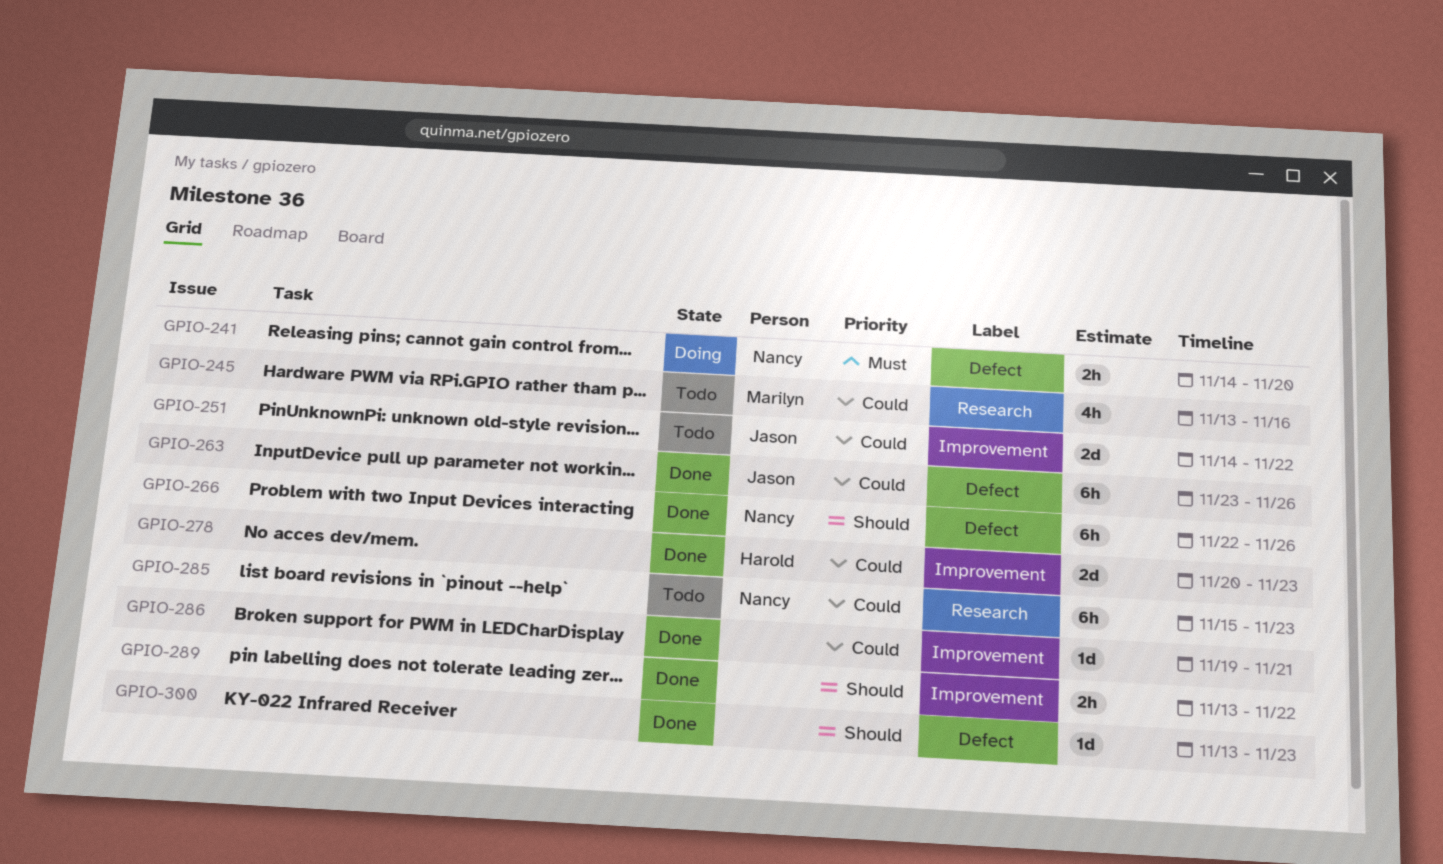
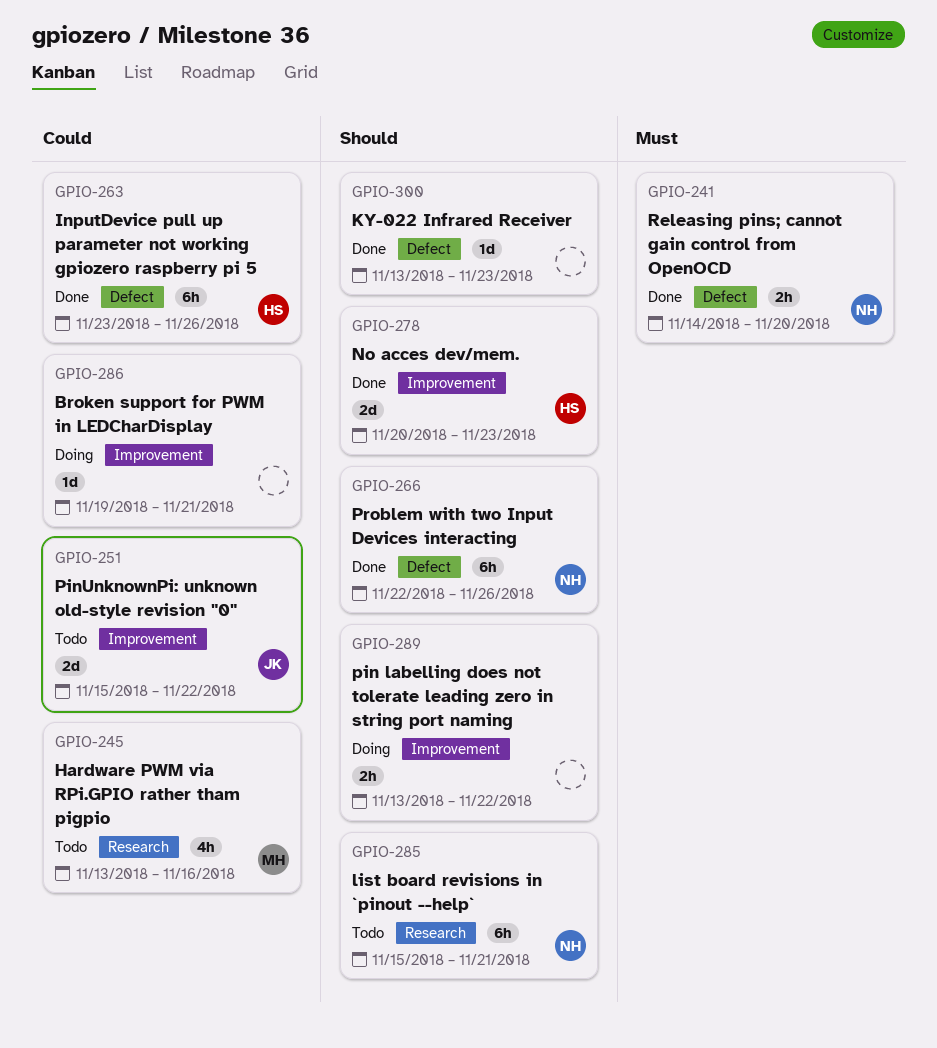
GPIO-241, status: Doing -> Done
GPIO-251, start: Nov 14 -> Nov 15
GPIO-263, owner: Jason -> Harold
GPIO-278, priority: Could -> Should
GPIO-285, priority: Could -> Should
GPIO-285, due: Nov 23 -> Nov 21
GPIO-286, status: Done -> Doing
GPIO-289, status: Done -> Doing

